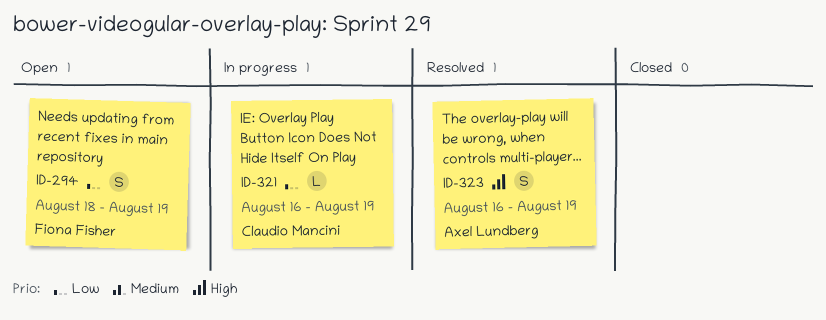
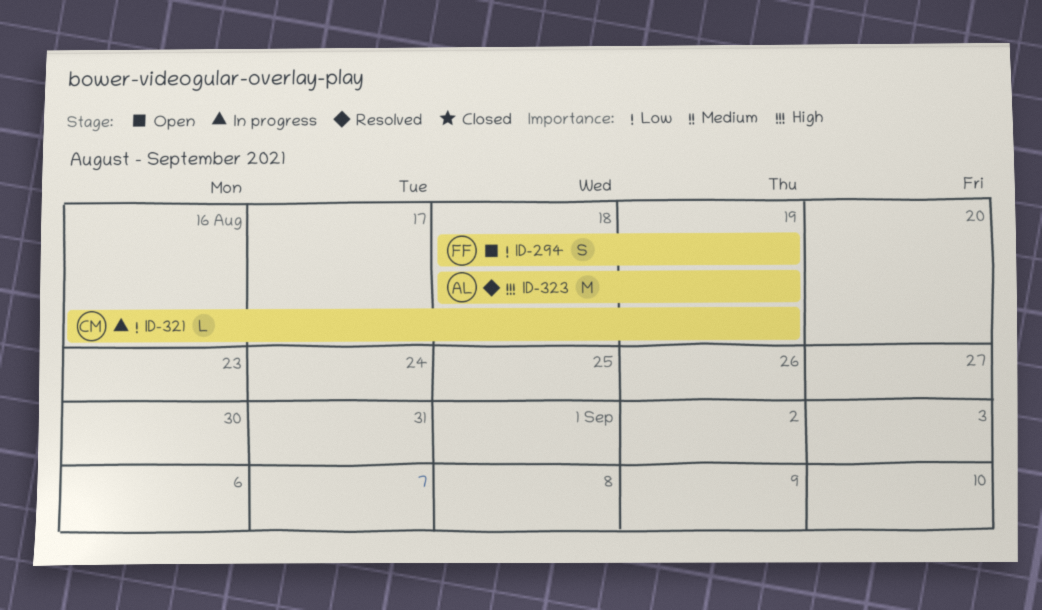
ID-323, estimate: S -> M
ID-323, start: Aug 16 -> Aug 18

